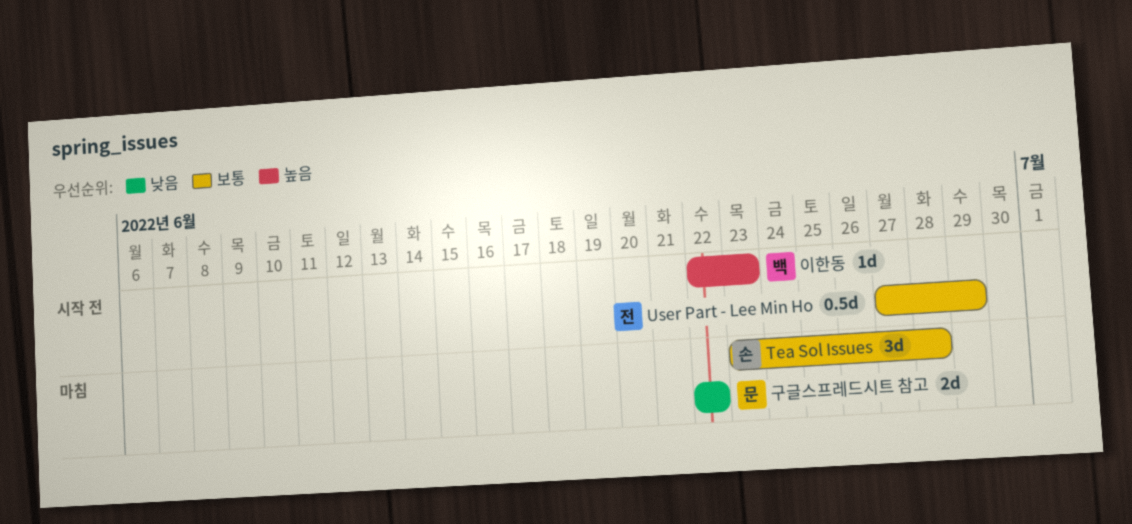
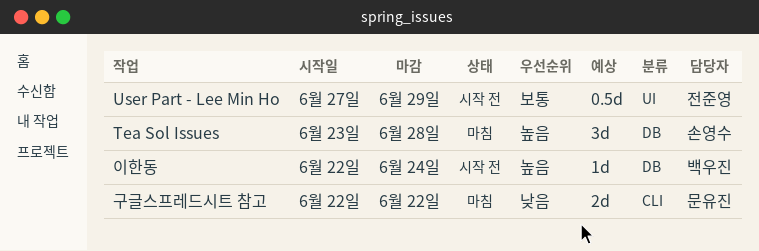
Tea Sol Issues, priority: 보통 -> 높음
이한동, due: Jun 23 -> Jun 24

